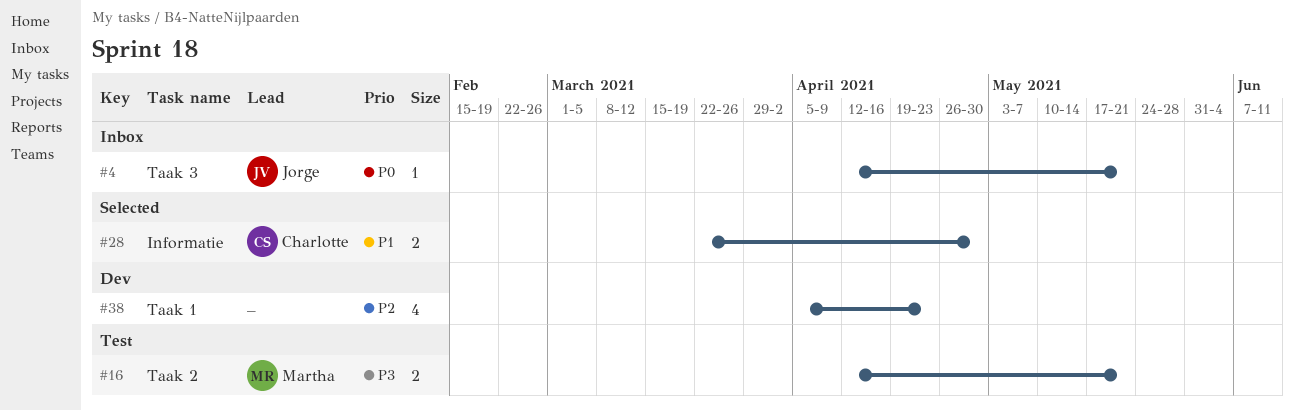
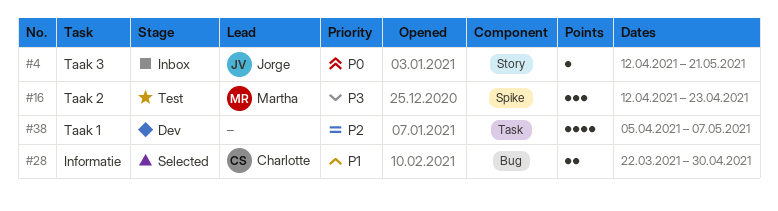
#16, estimate: 2 -> 3
#16, due: May 21 -> Apr 23
#38, due: Apr 23 -> May 7

